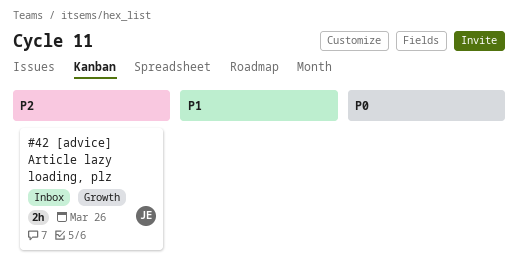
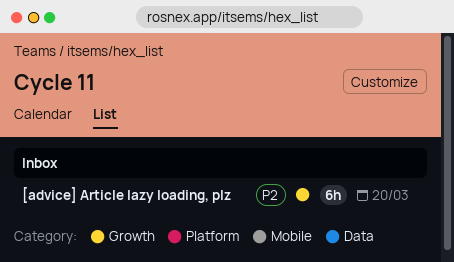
[advice] Article lazy loading, plz, estimate: 2h -> 6h
[advice] Article lazy loading, plz, due: Mar 26 -> Mar 20

